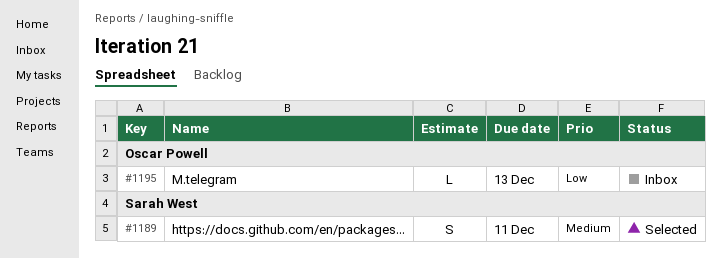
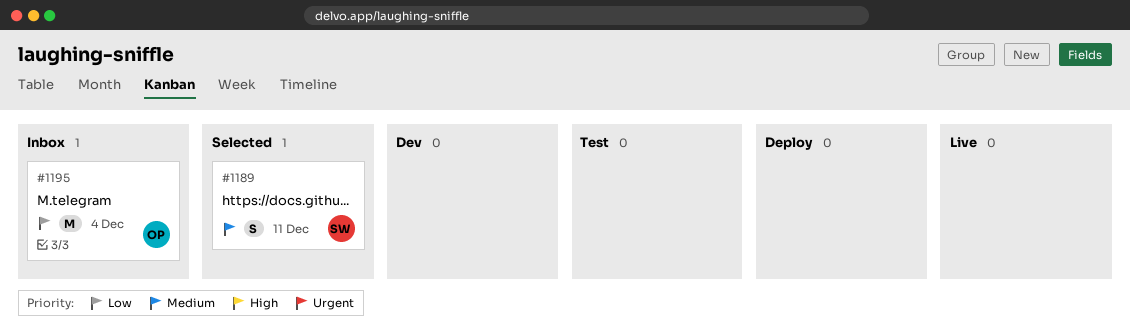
#1195, estimate: L -> M
#1195, due: Dec 13 -> Dec 4

